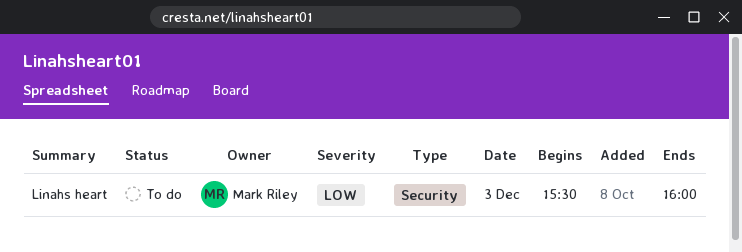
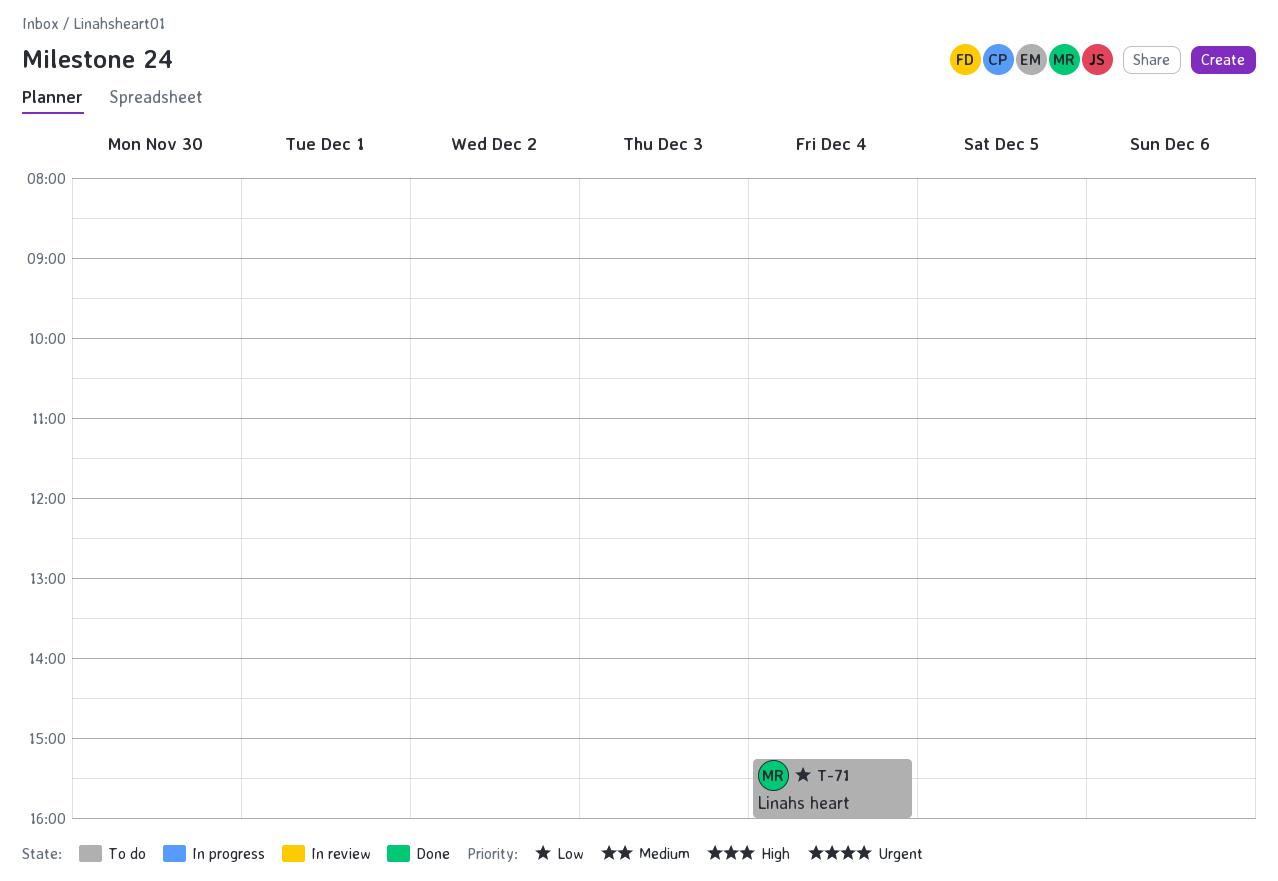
Linahs heart, day: Dec 3 -> Dec 4
Linahs heart, begins: 15:30 -> 15:15

